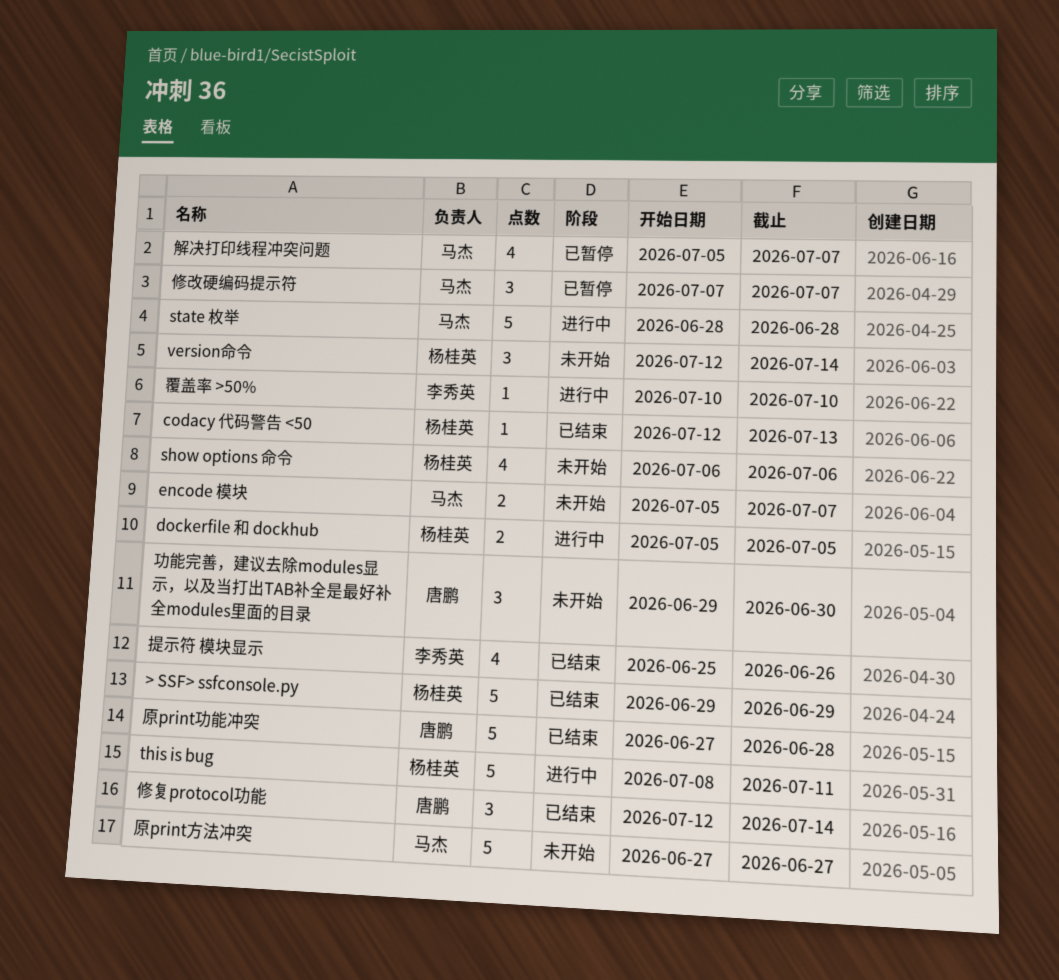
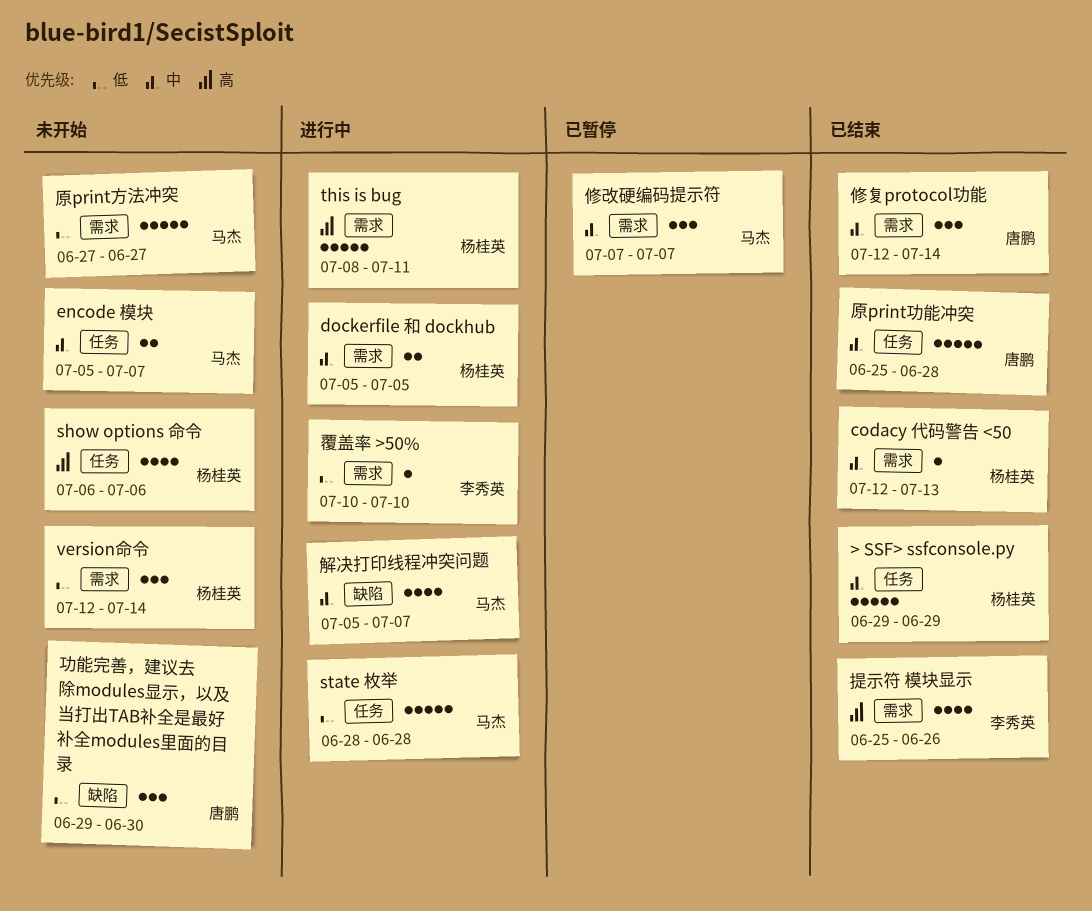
原print功能冲突, start: Jun 27 -> Jun 25
解决打印线程冲突问题, status: 已暂停 -> 进行中

